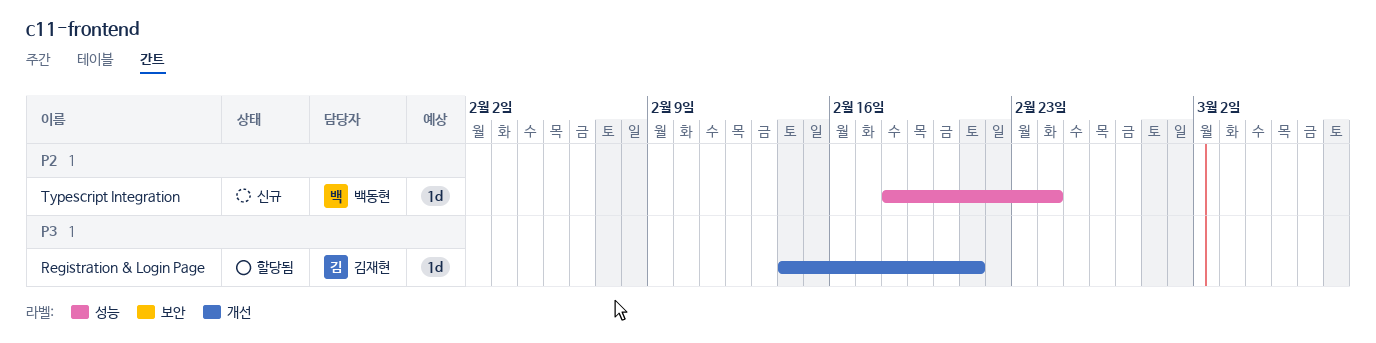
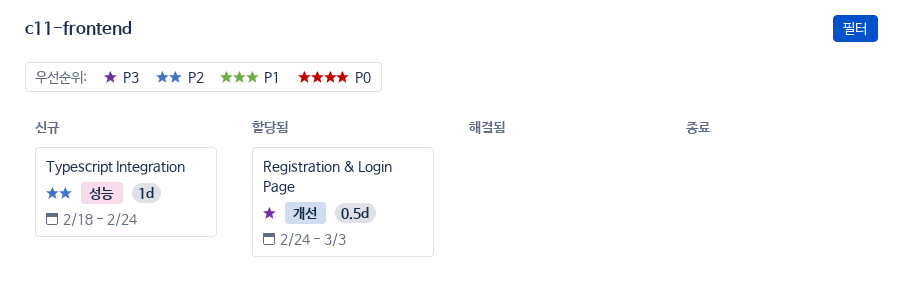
Registration & Login Page, estimate: 1d -> 0.5d
Registration & Login Page, start: Feb 14 -> Feb 24
Registration & Login Page, due: Feb 21 -> Mar 3

